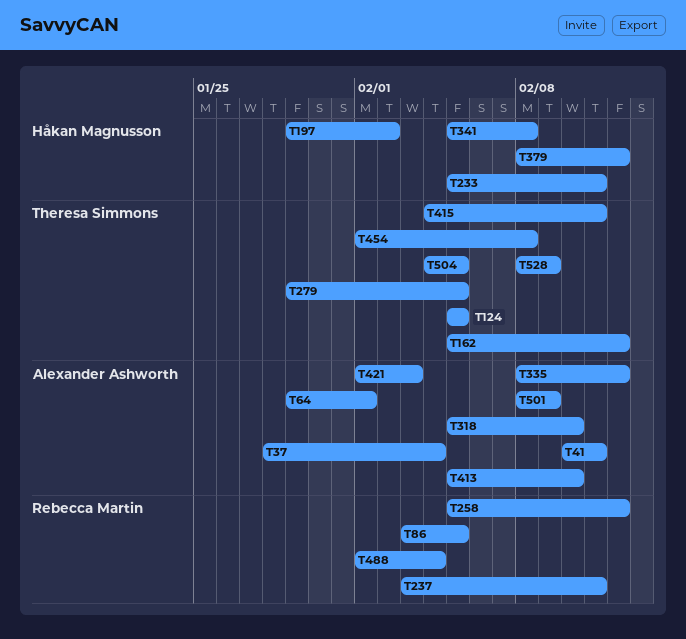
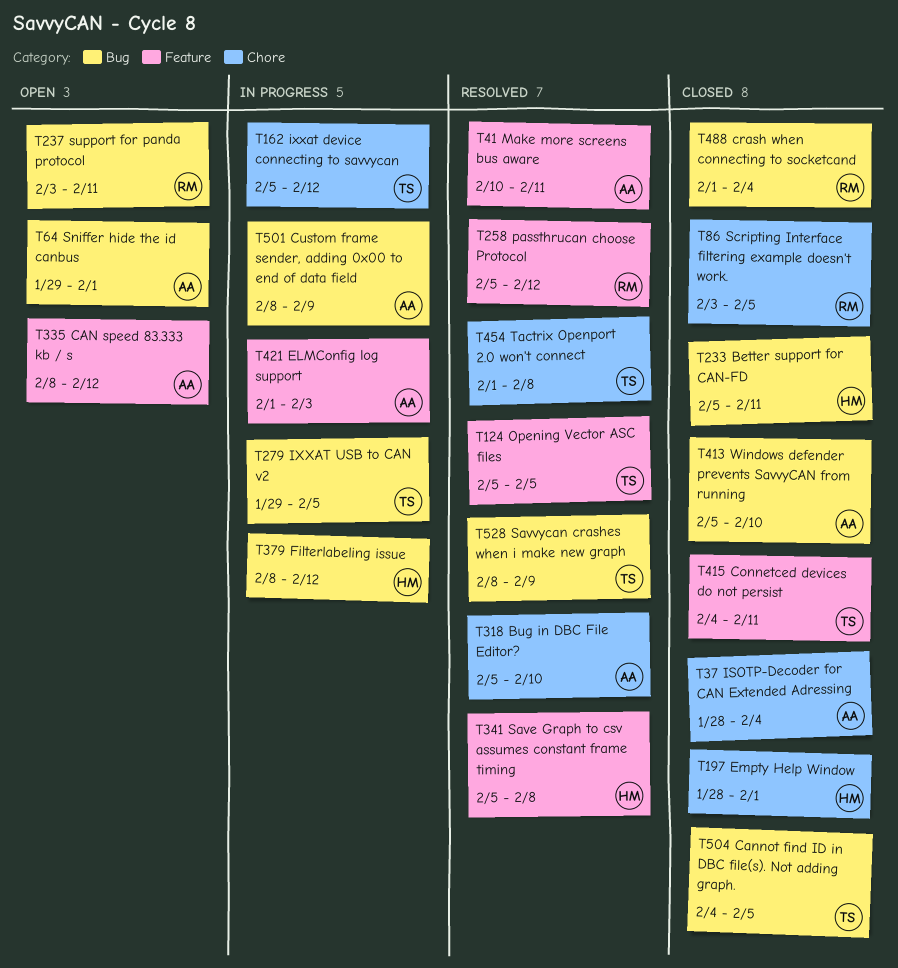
T197, start: Jan 29 -> Jan 28
T197, due: Feb 2 -> Feb 1

